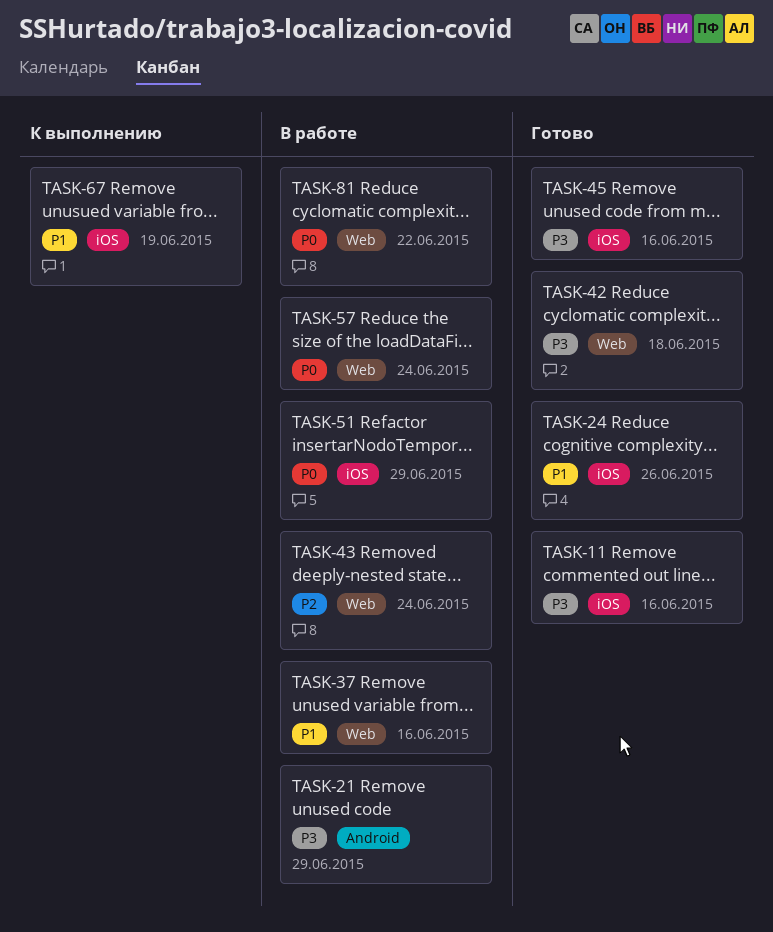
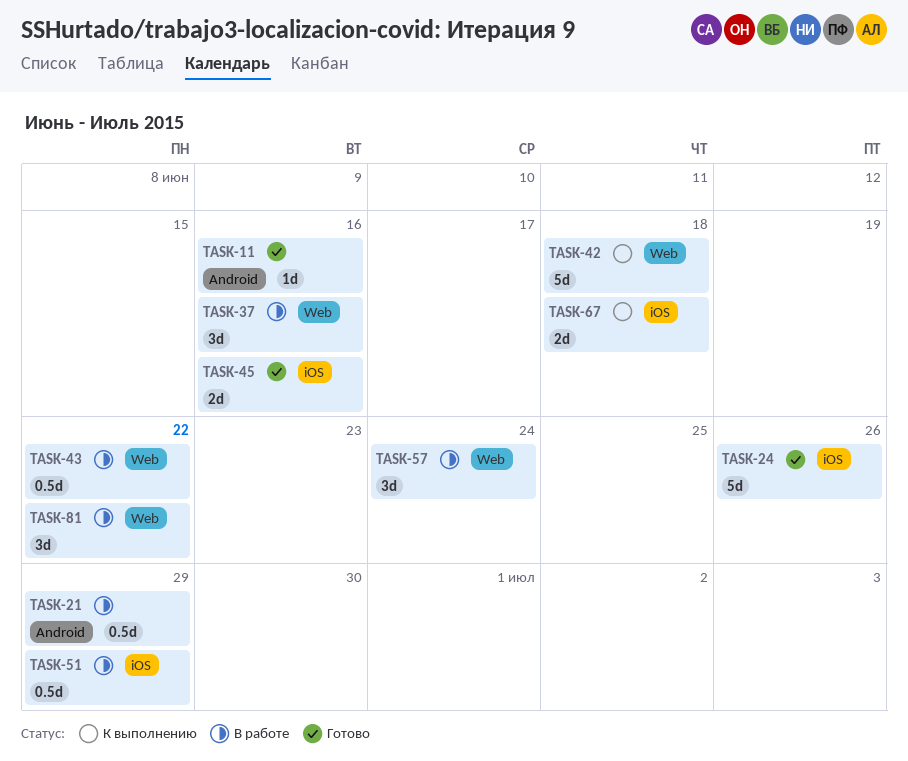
TASK-11, label: iOS -> Android
TASK-42, status: Готово -> К выполнению
TASK-43, due: Jun 24 -> Jun 22
TASK-67, due: Jun 19 -> Jun 18

